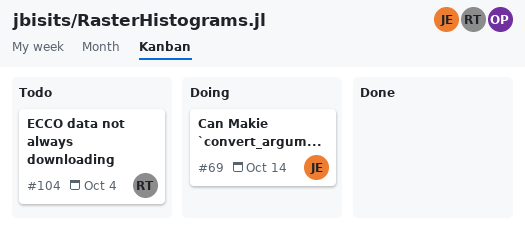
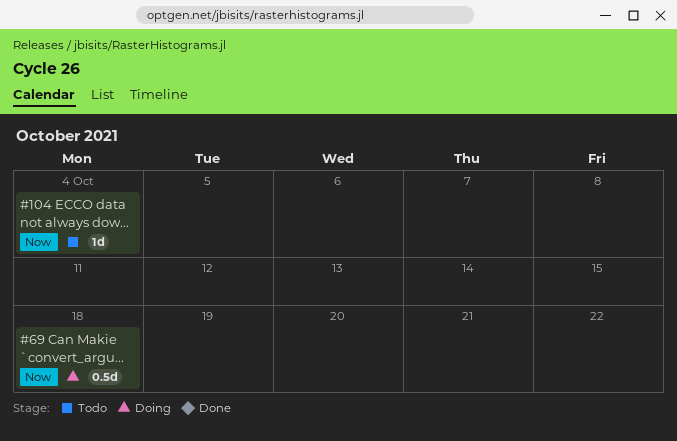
#69, due: Oct 14 -> Oct 18

